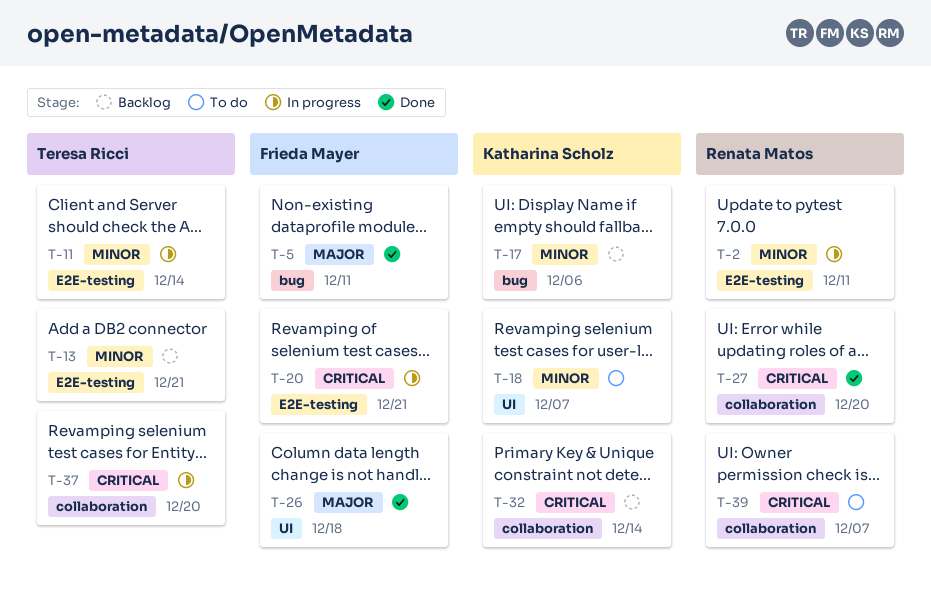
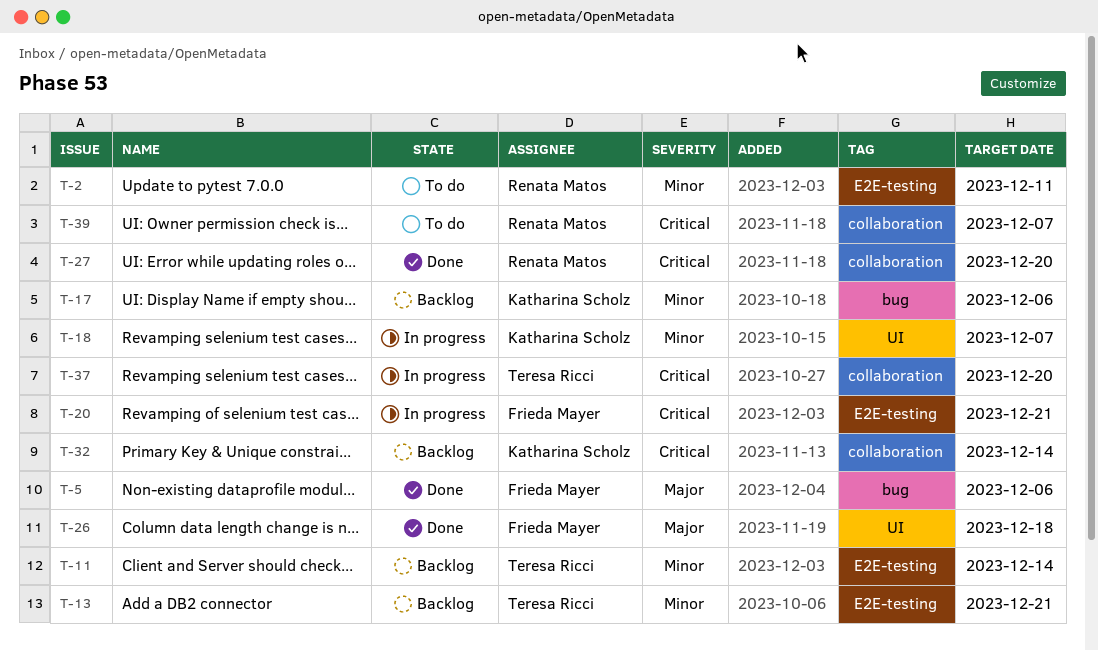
T-2, status: In progress -> To do
T-5, due: Dec 11 -> Dec 6
T-11, status: In progress -> Backlog
T-18, status: To do -> In progress

